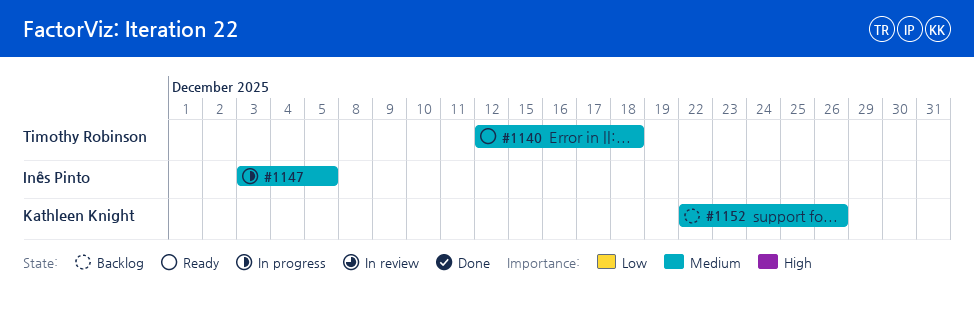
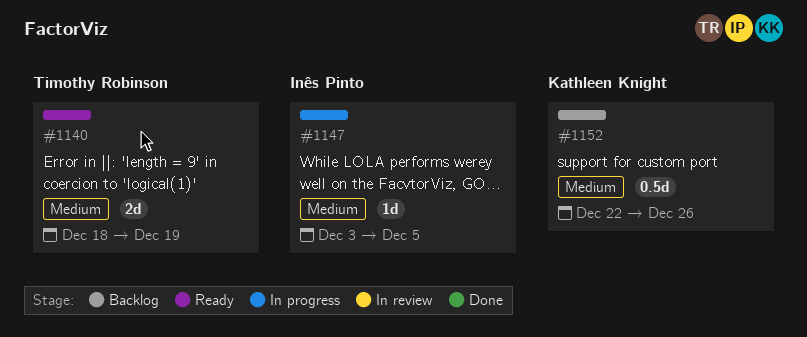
#1140, start: Dec 12 -> Dec 18
#1140, due: Dec 18 -> Dec 19

